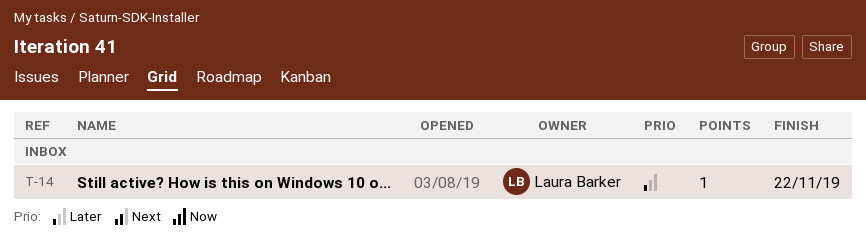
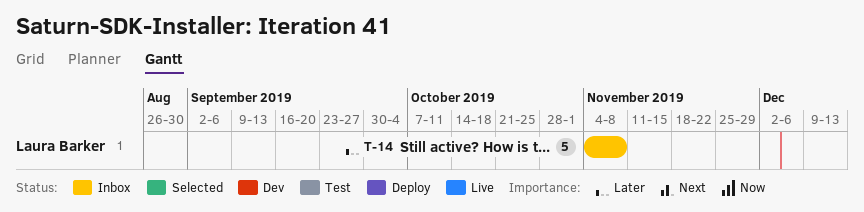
T-14, estimate: 1 -> 5
T-14, due: Nov 22 -> Nov 8

